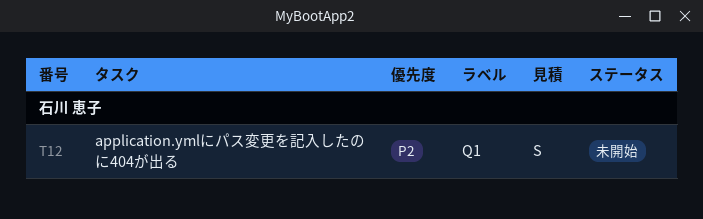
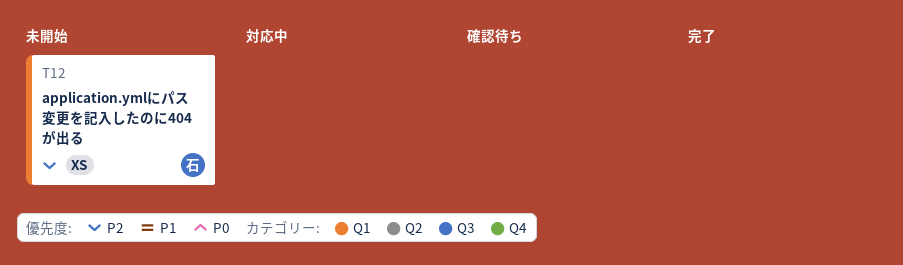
T12, estimate: S -> XS

